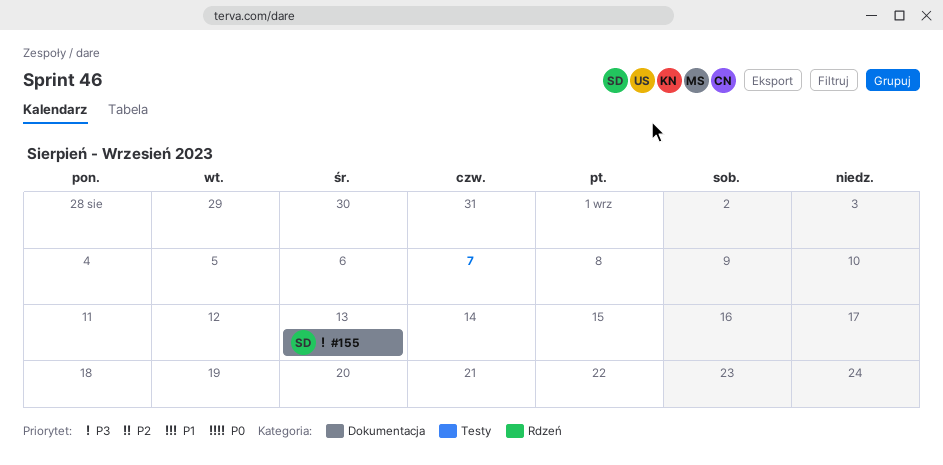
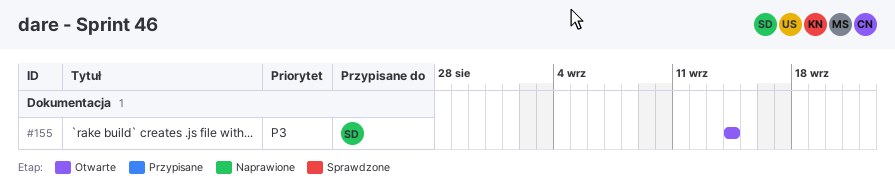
#155, start: Sep 13 -> Sep 14
#155, due: Sep 13 -> Sep 14

